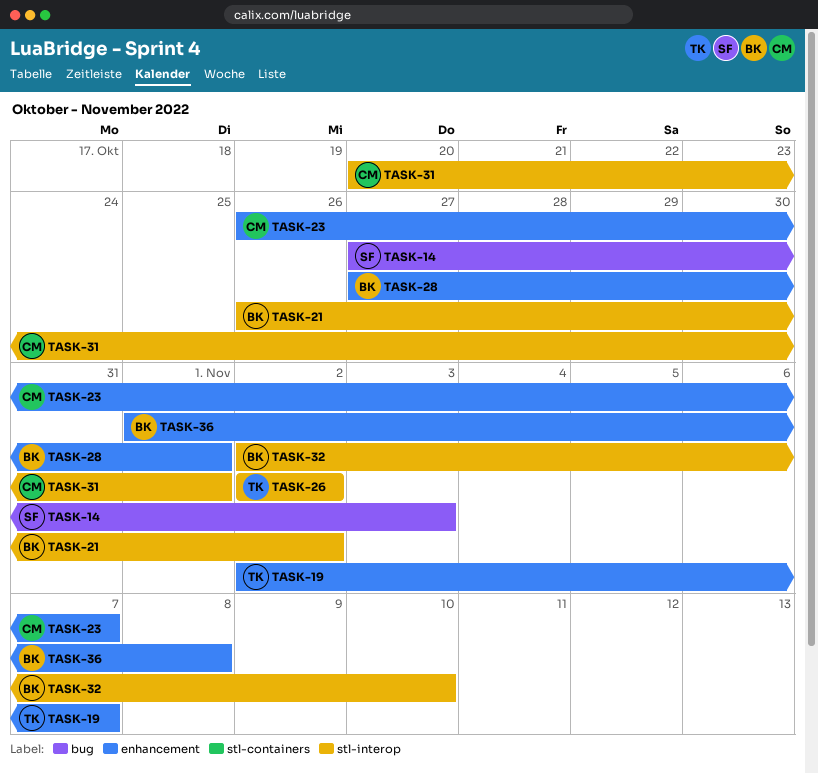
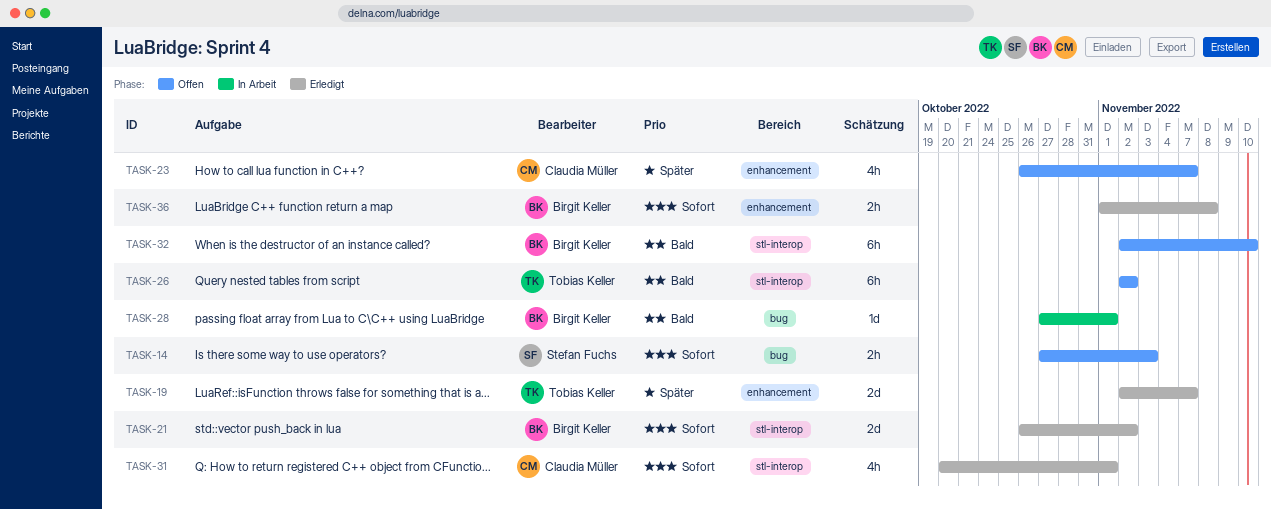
TASK-28, label: enhancement -> bug

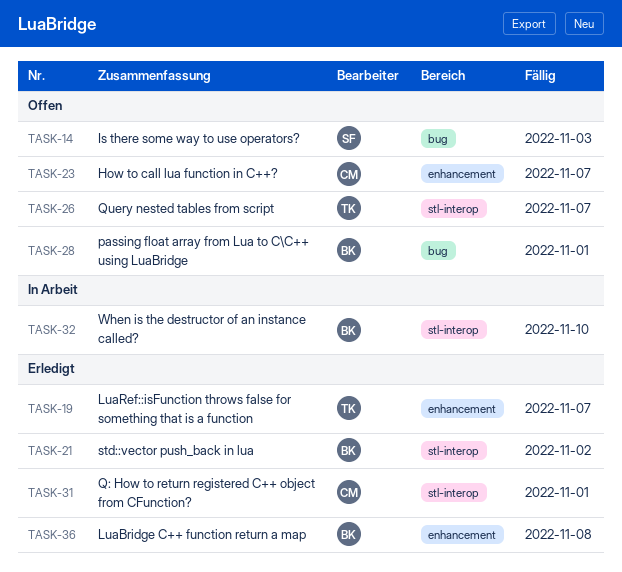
TASK-26, due: Nov 2 -> Nov 7
TASK-28, status: In Arbeit -> Offen
TASK-32, status: Offen -> In Arbeit

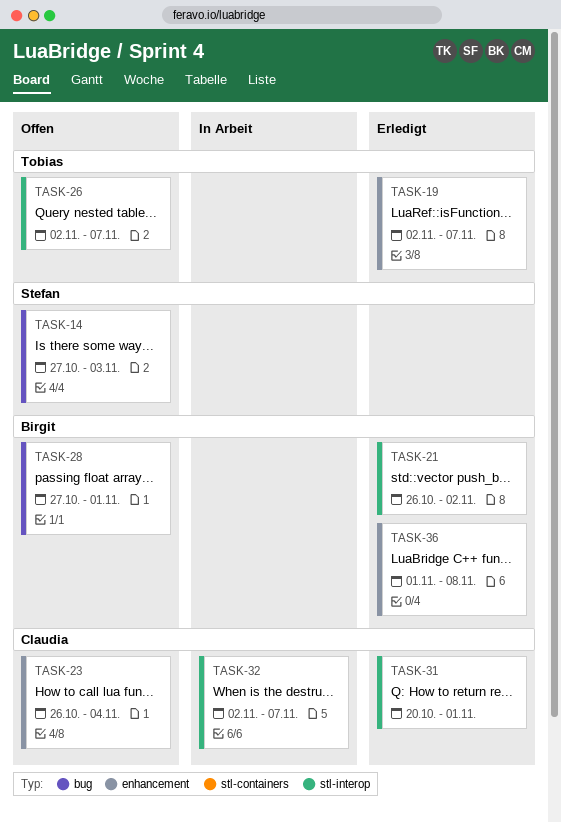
TASK-23, due: Nov 7 -> Nov 4
TASK-32, owner: Birgit -> Claudia
TASK-32, due: Nov 10 -> Nov 7

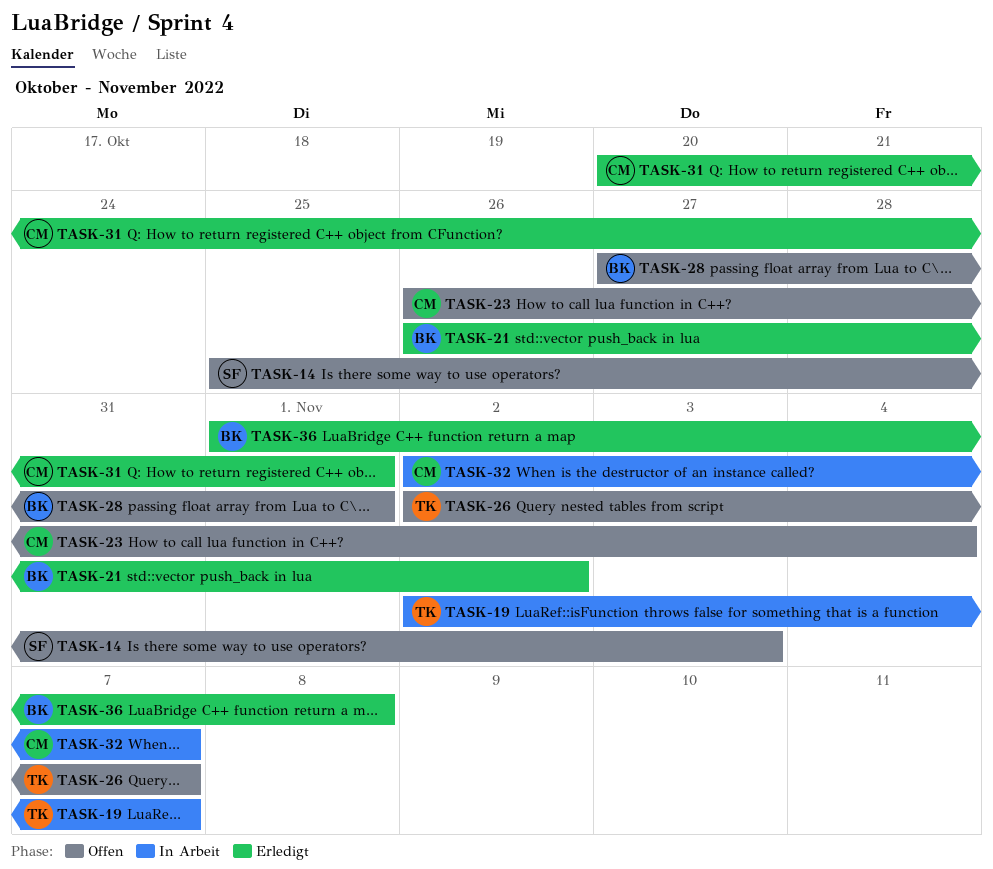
TASK-14, start: Oct 27 -> Oct 25
TASK-19, status: Erledigt -> In Arbeit

